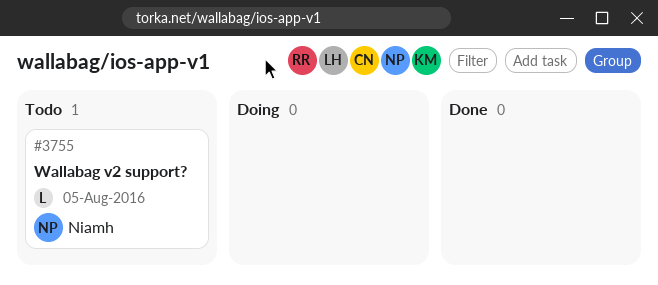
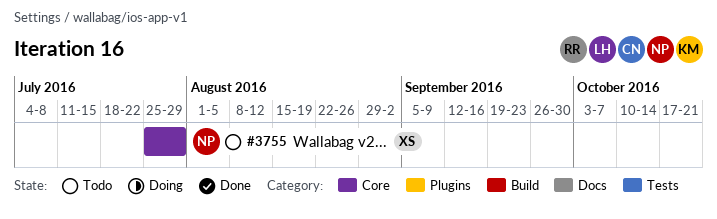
#3755, estimate: L -> XS
#3755, due: Aug 5 -> Jul 29

